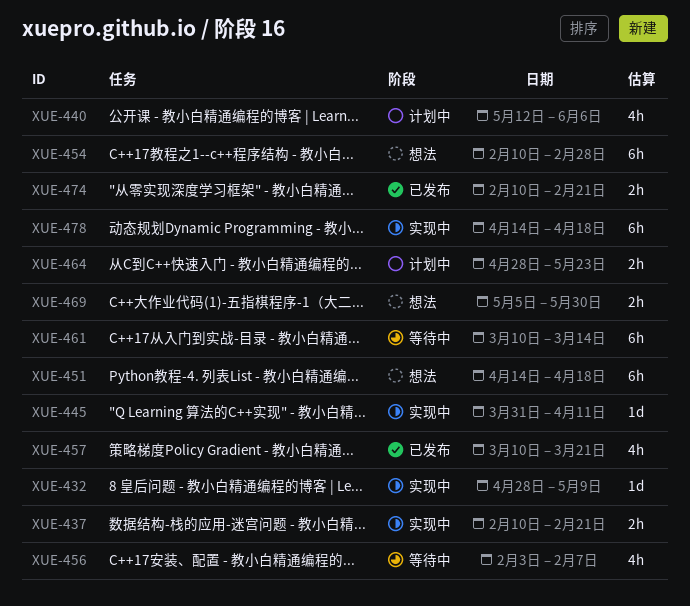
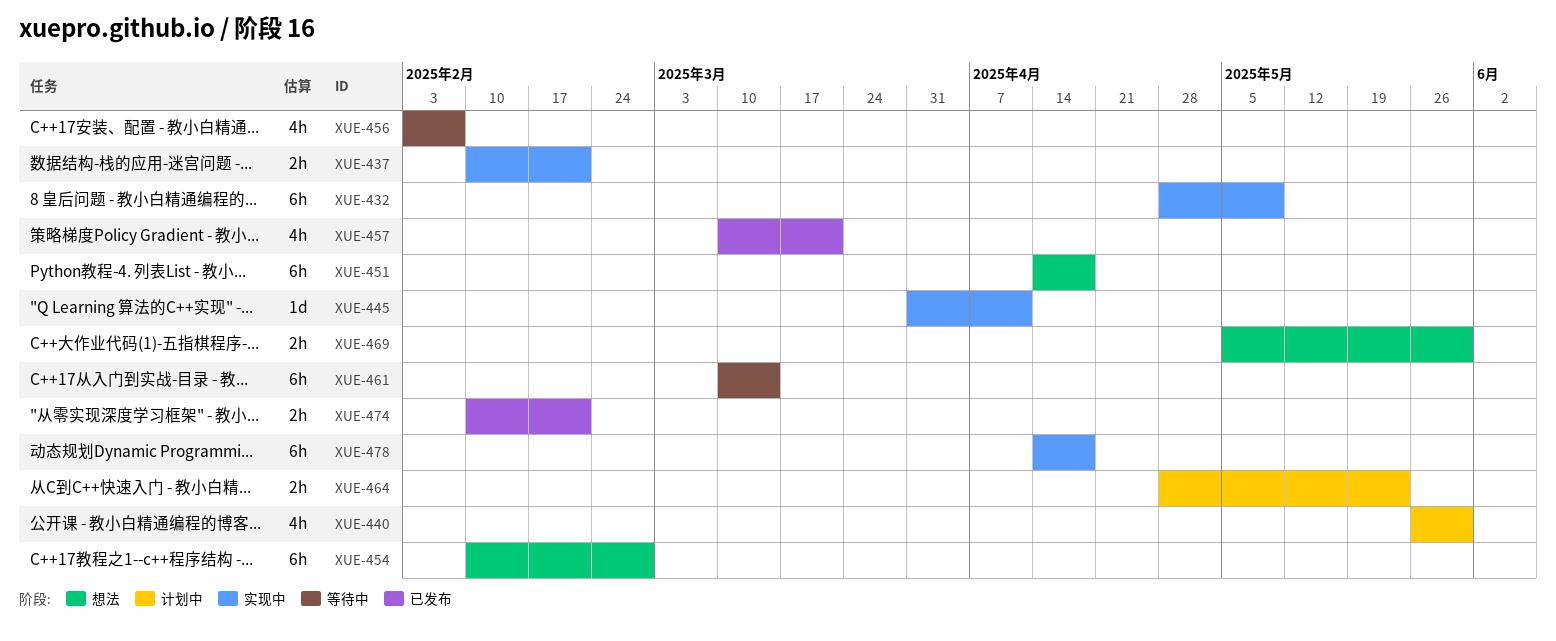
XUE-432, estimate: 1d -> 6h
XUE-440, start: May 12 -> May 26
XUE-440, due: Jun 6 -> May 30

